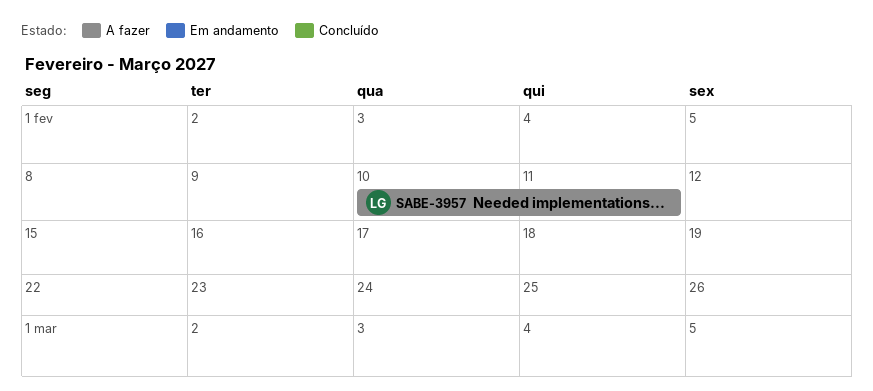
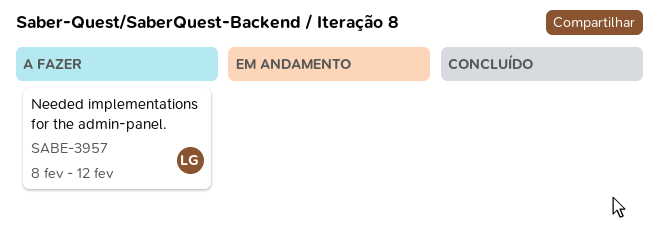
SABE-3957, start: Feb 10 -> Feb 8
SABE-3957, due: Feb 11 -> Feb 12

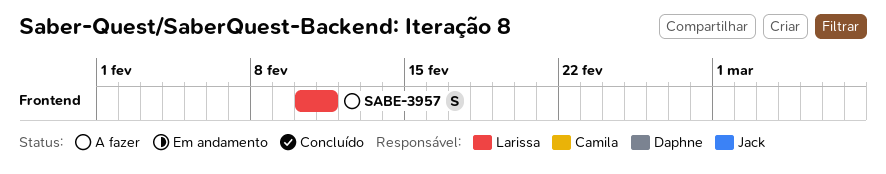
SABE-3957, start: Feb 8 -> Feb 10
SABE-3957, due: Feb 12 -> Feb 11

